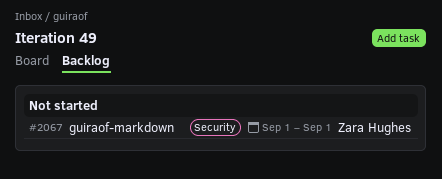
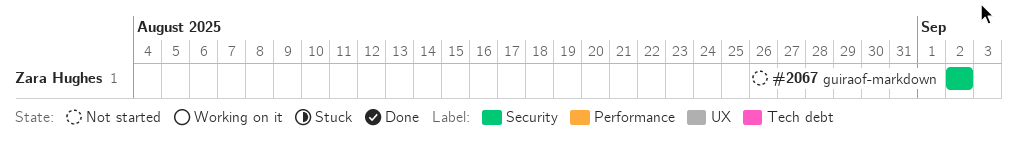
#2067, start: Sep 1 -> Sep 2
#2067, due: Sep 1 -> Sep 2

